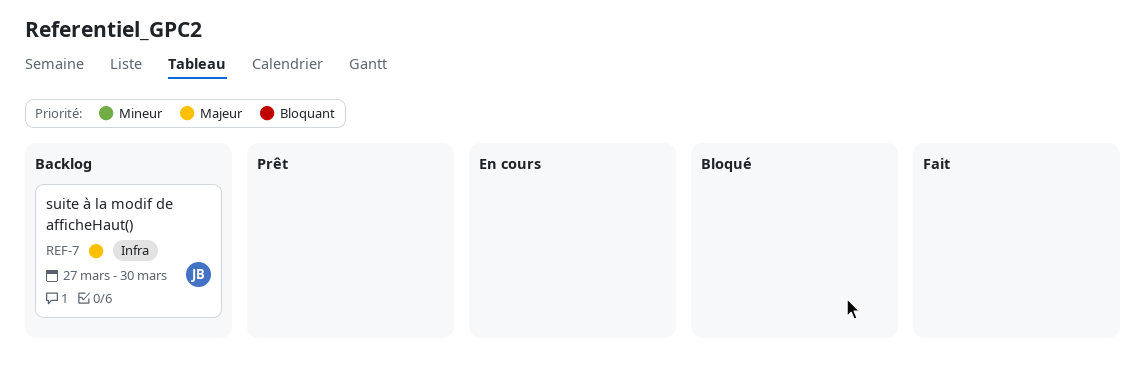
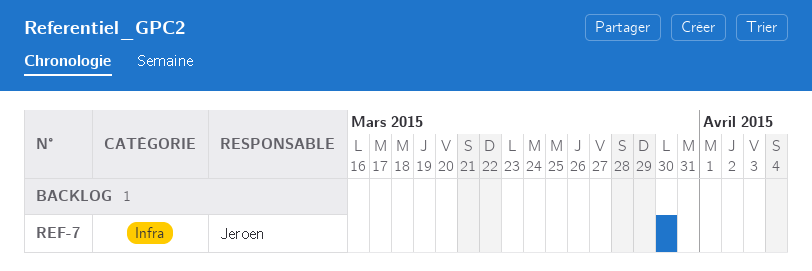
REF-7, start: Mar 27 -> Mar 30

